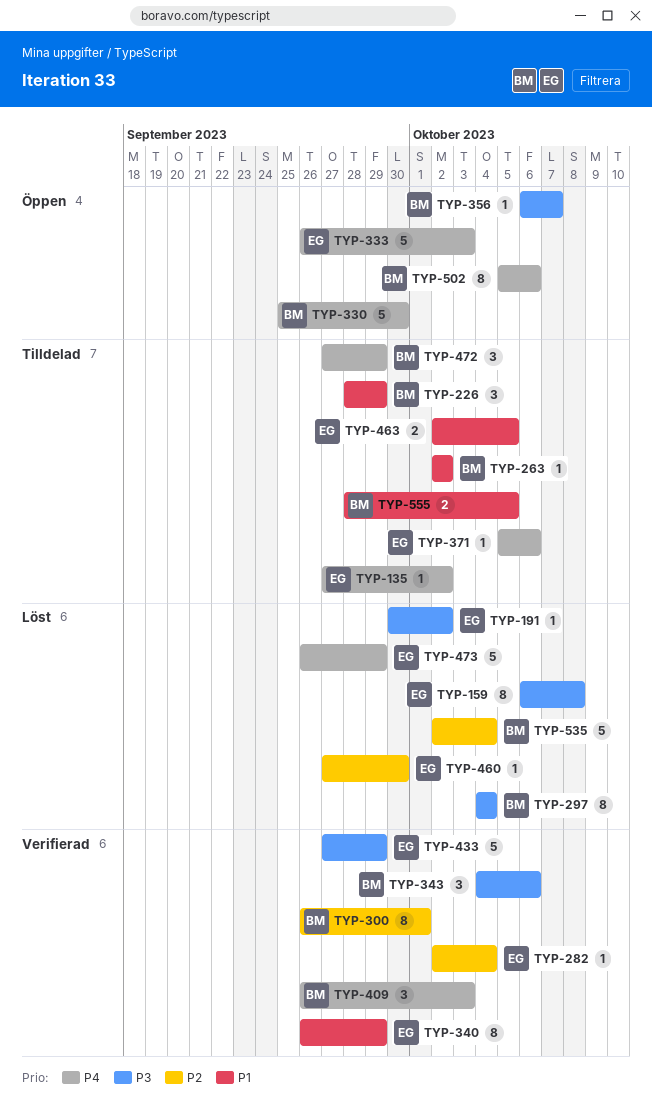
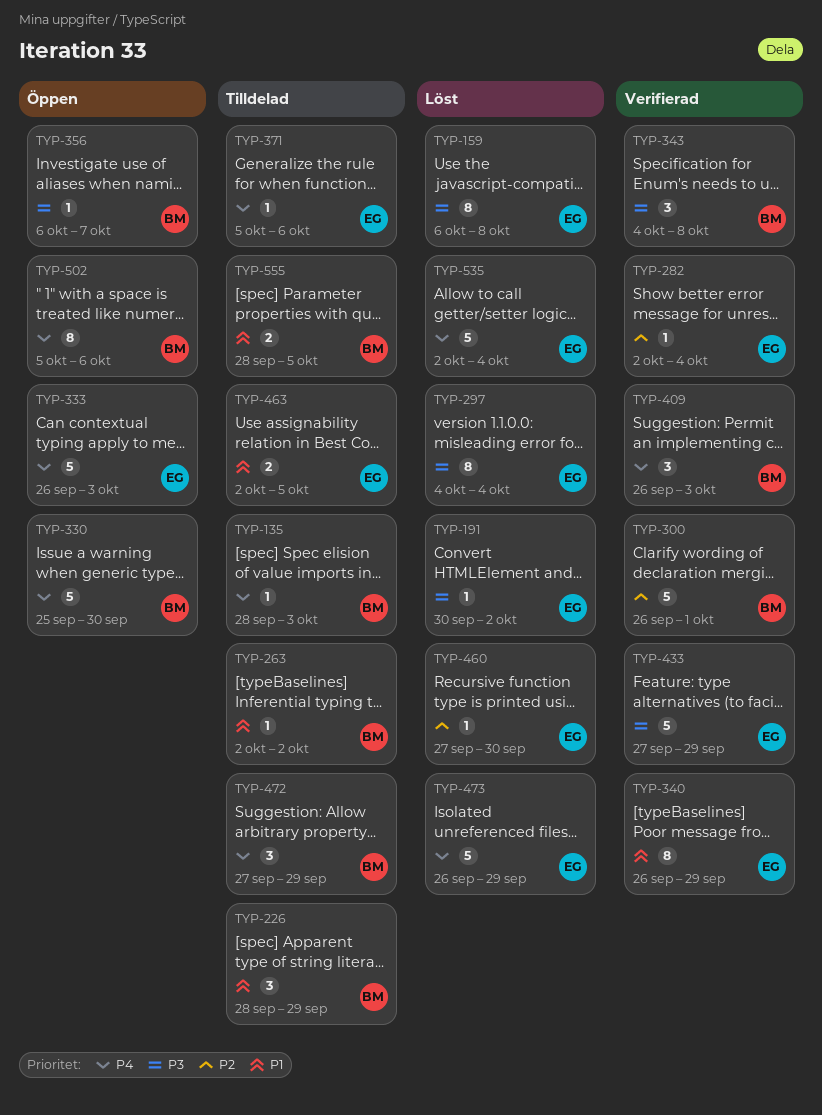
TYP-135, owner: EG -> BM
TYP-135, start: Sep 27 -> Sep 28
TYP-135, due: Oct 2 -> Oct 3
TYP-297, owner: BM -> EG
TYP-300, estimate: 8 -> 5
TYP-343, due: Oct 6 -> Oct 8
TYP-535, owner: BM -> EG
TYP-535, priority: P2 -> P4

